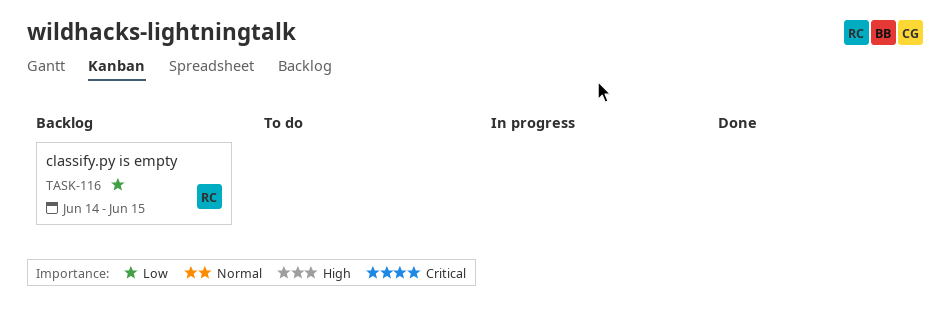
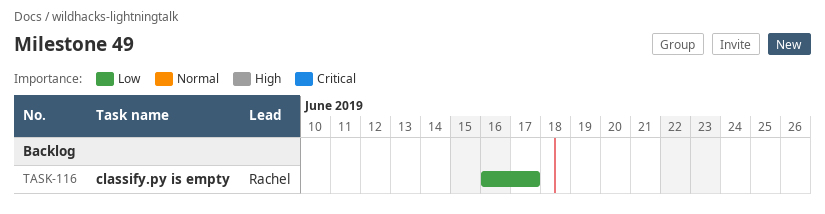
TASK-116, start: Jun 14 -> Jun 16
TASK-116, due: Jun 15 -> Jun 17

